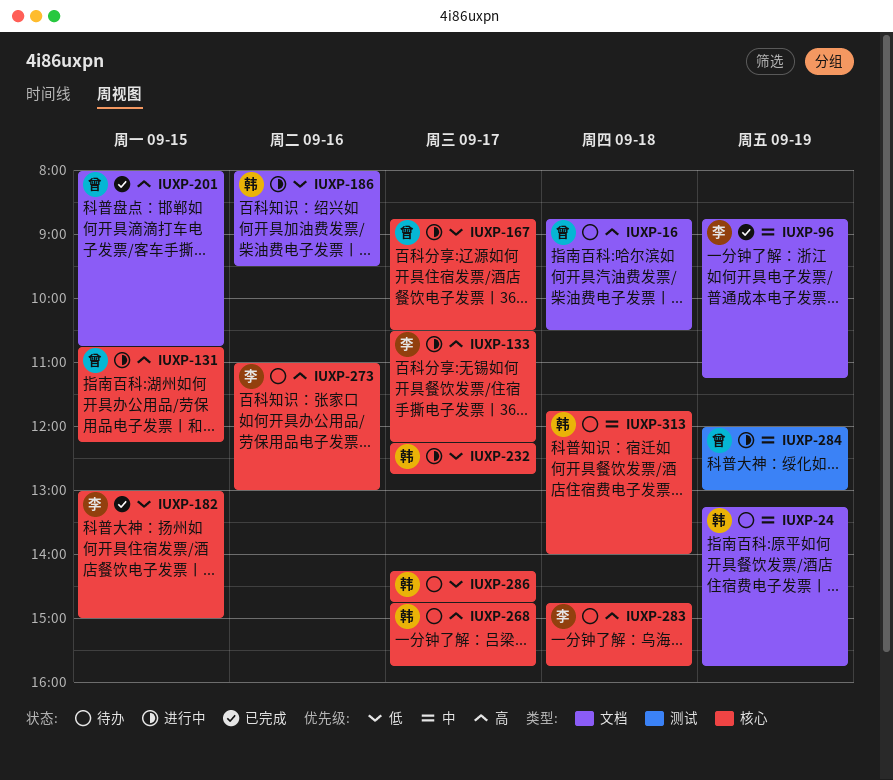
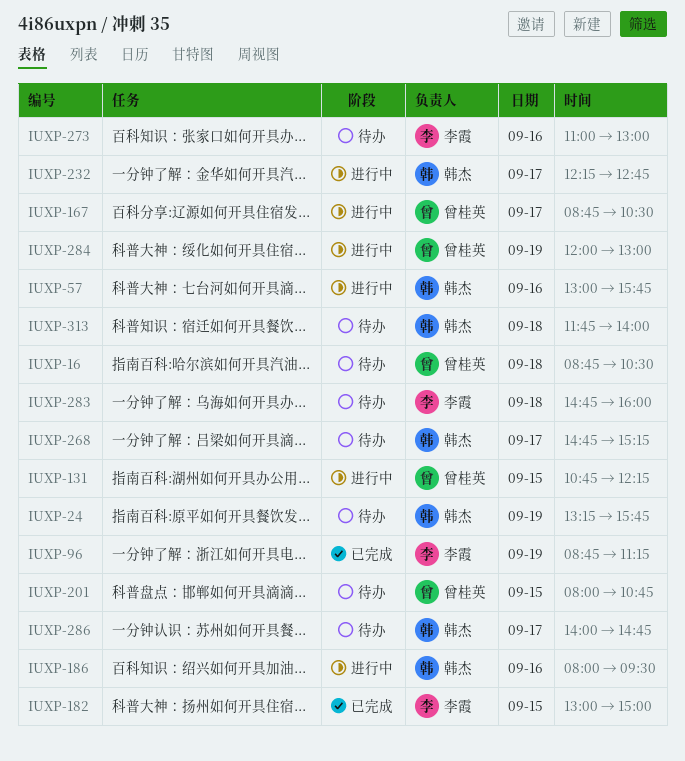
IUXP-57: none -> present
IUXP-133: present -> none
IUXP-201, status: 已完成 -> 待办
IUXP-268, ends: 15:45 -> 15:15
IUXP-283, ends: 15:45 -> 16:00
IUXP-286, begins: 14:15 -> 14:00

